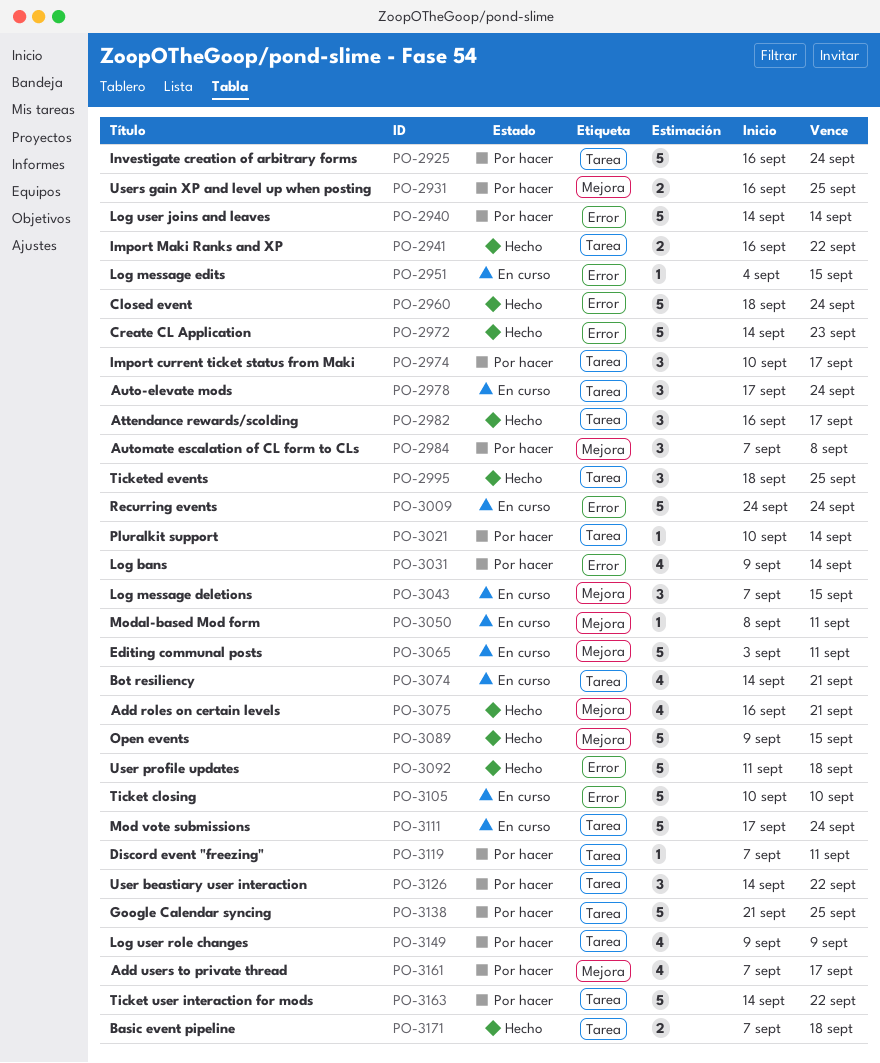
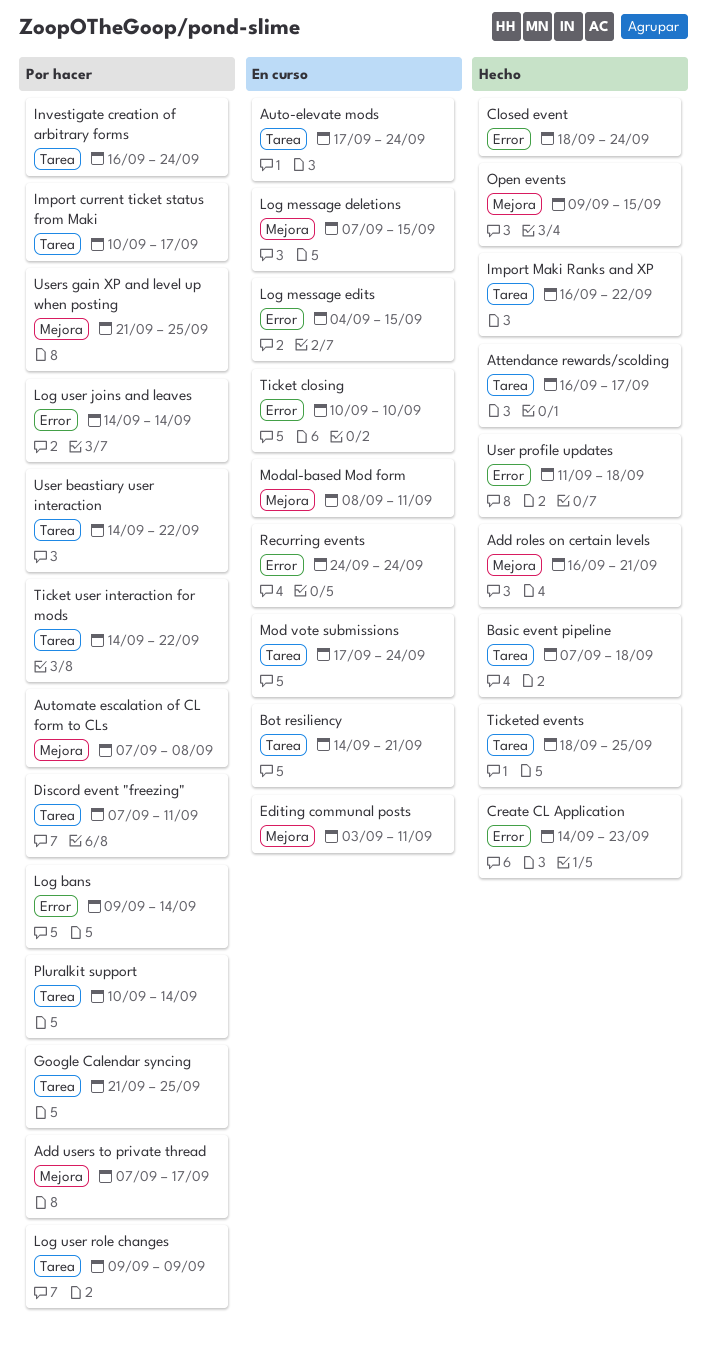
Users gain XP and level up when posting, start: Sep 16 -> Sep 21

